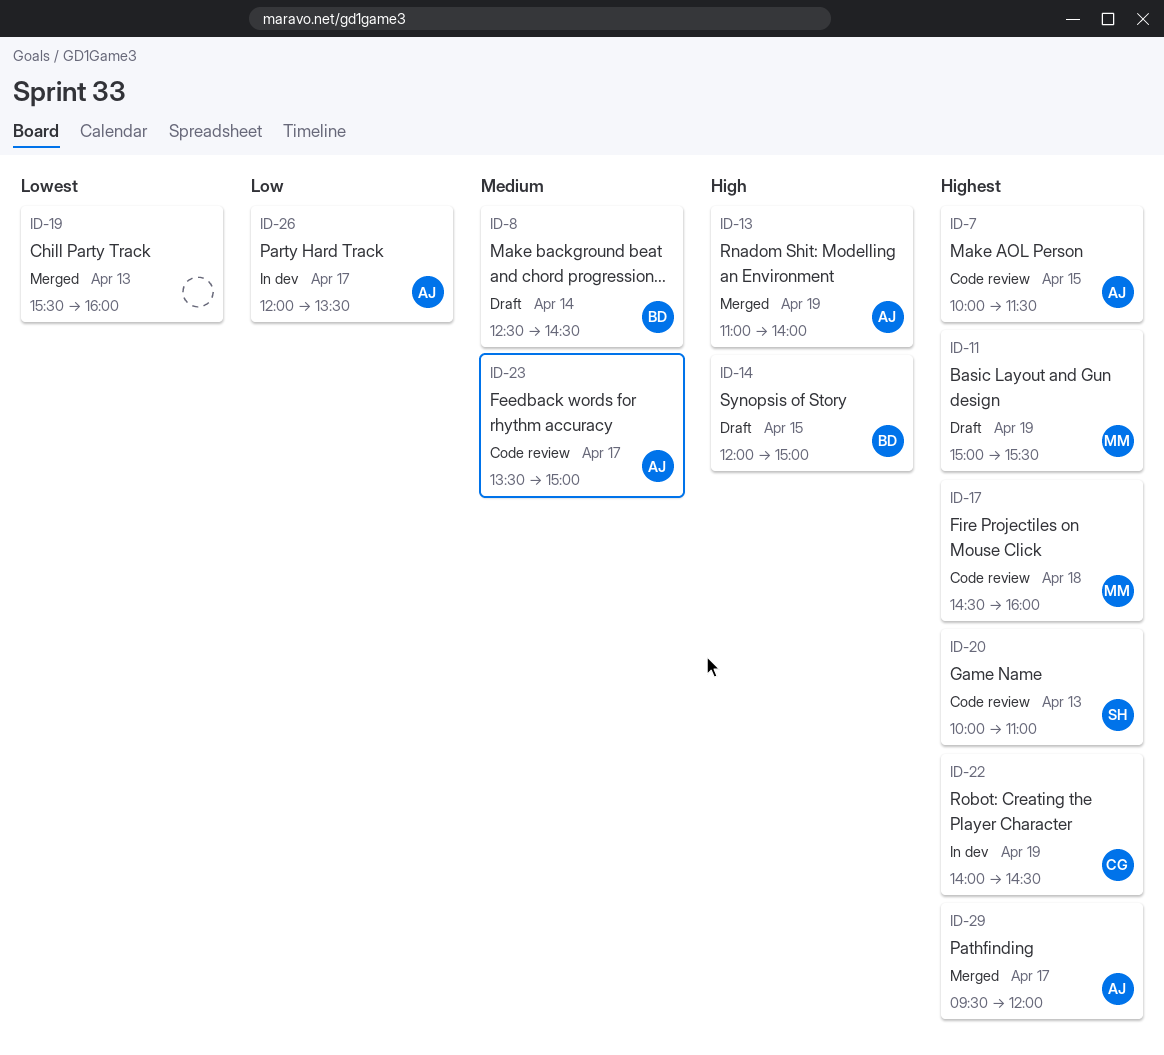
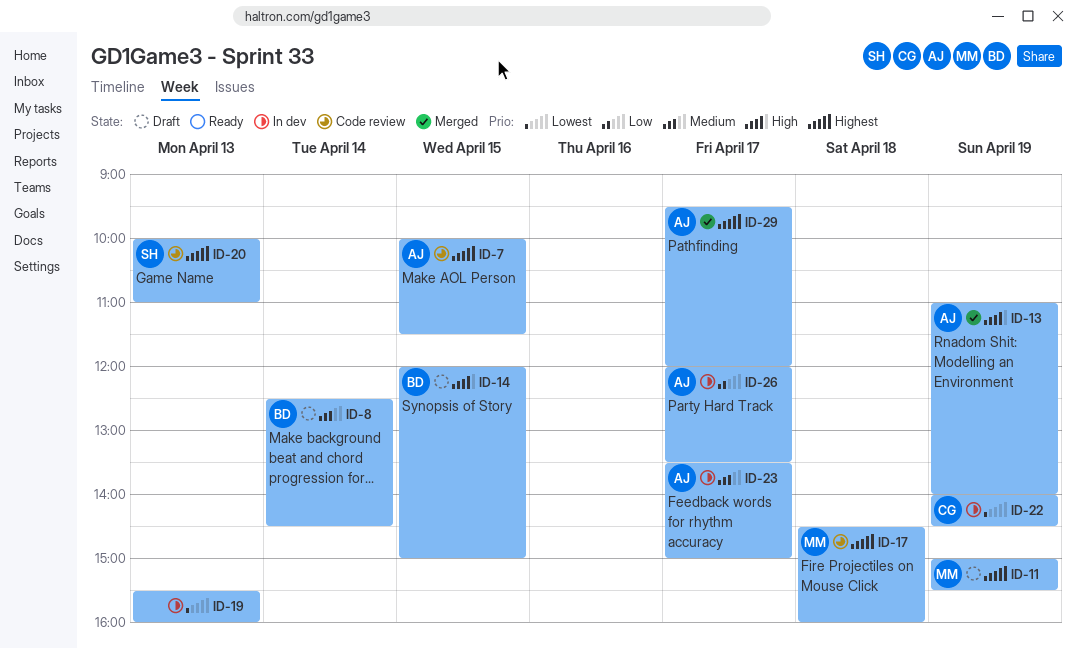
ID-19, status: Merged -> In dev
ID-22, priority: Highest -> Lowest
ID-23, status: Code review -> In dev

